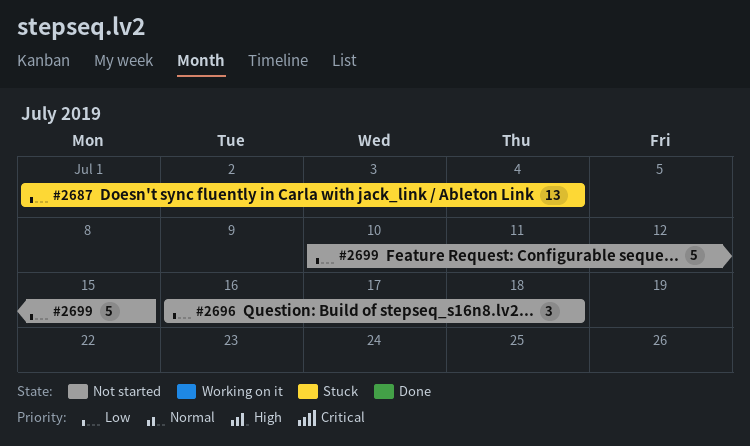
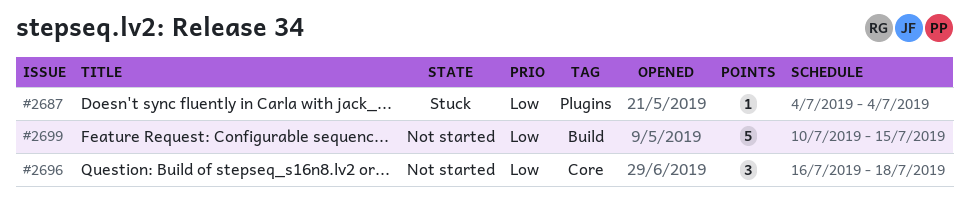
#2687, estimate: 13 -> 1
#2687, start: Jul 1 -> Jul 4

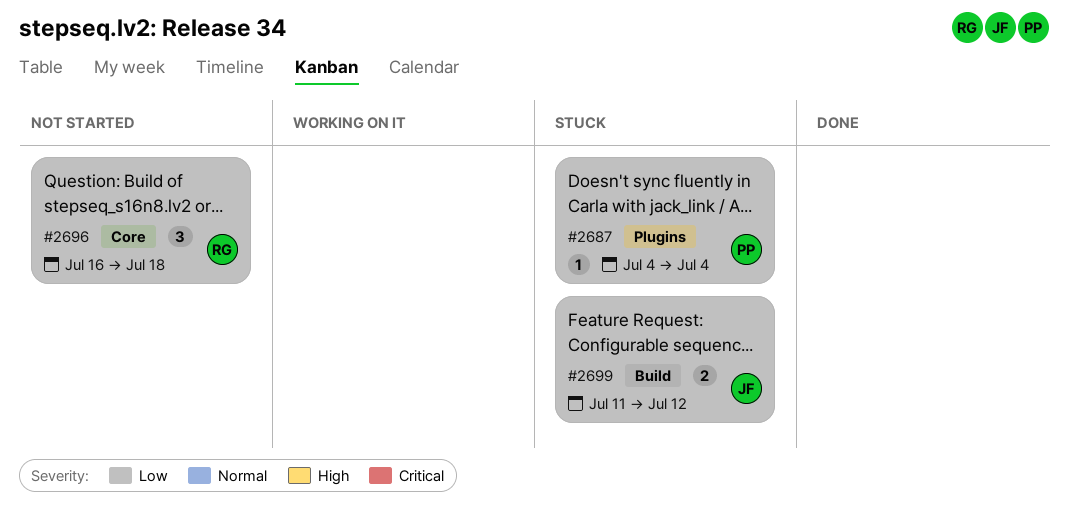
#2699, status: Not started -> Stuck
#2699, estimate: 5 -> 2
#2699, start: Jul 10 -> Jul 11
#2699, due: Jul 15 -> Jul 12

